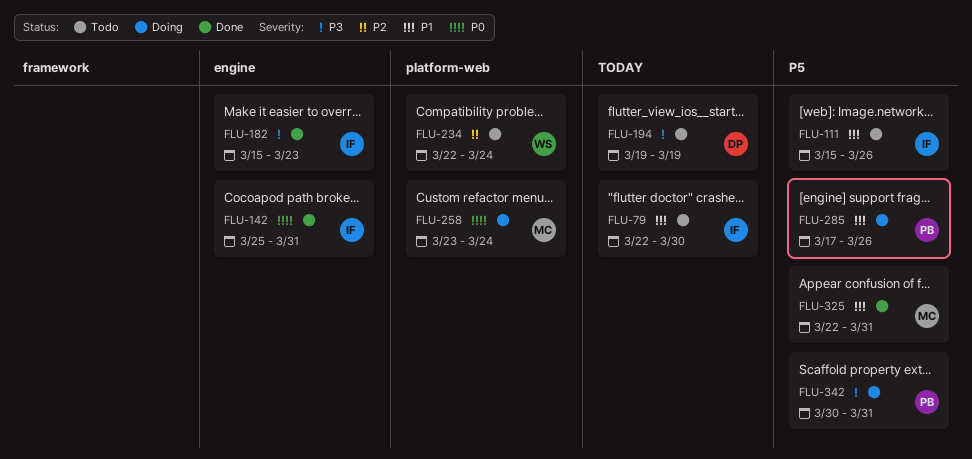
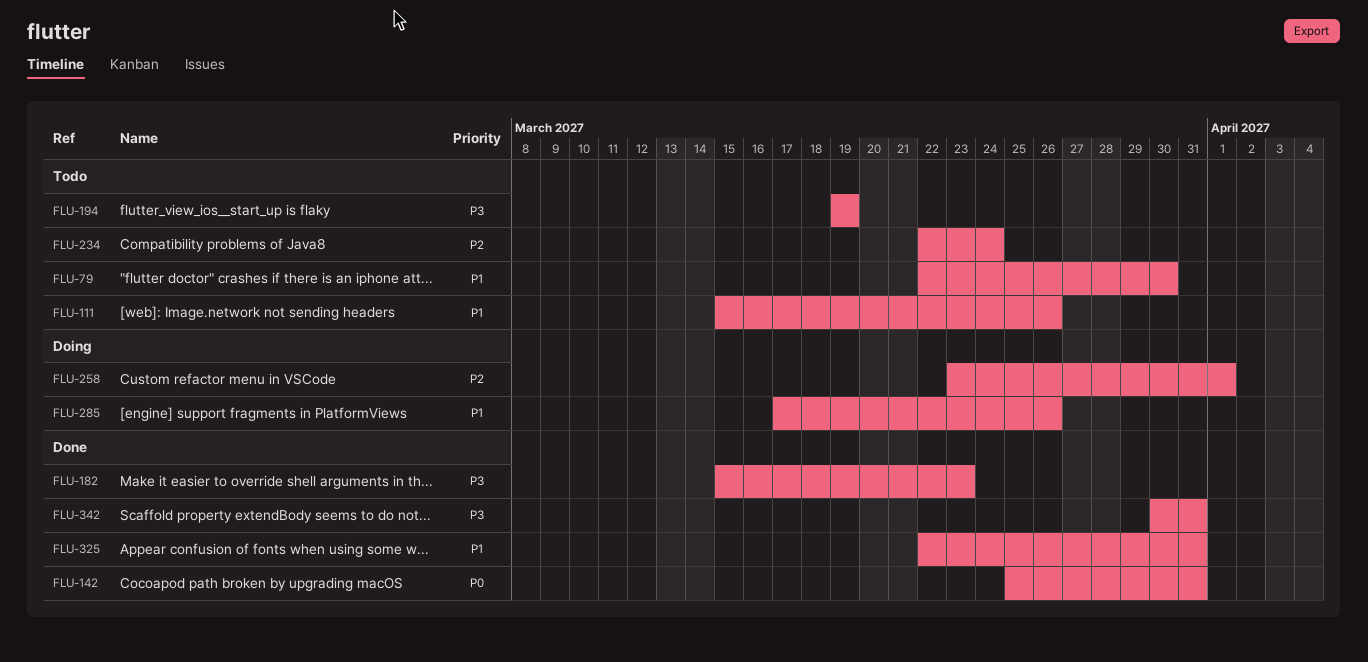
FLU-258, priority: P0 -> P2
FLU-258, due: Mar 24 -> Apr 1
FLU-342, status: Doing -> Done

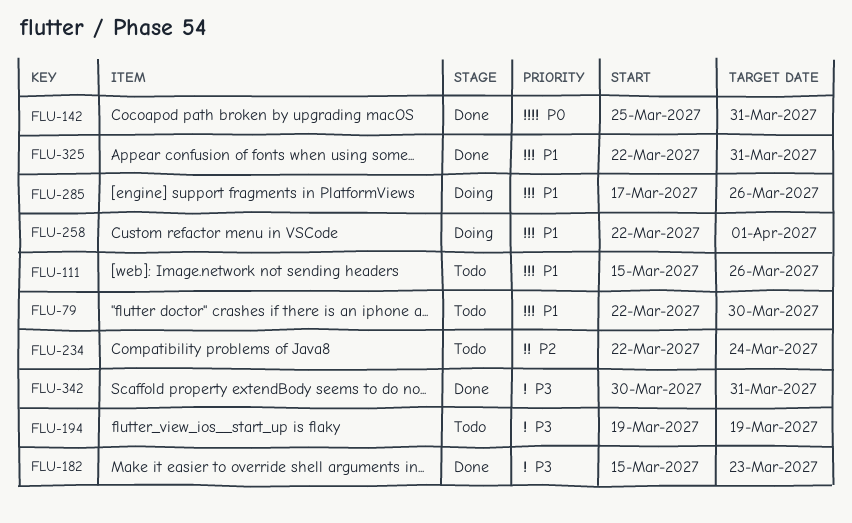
FLU-258, priority: P2 -> P1
FLU-258, start: Mar 23 -> Mar 22

